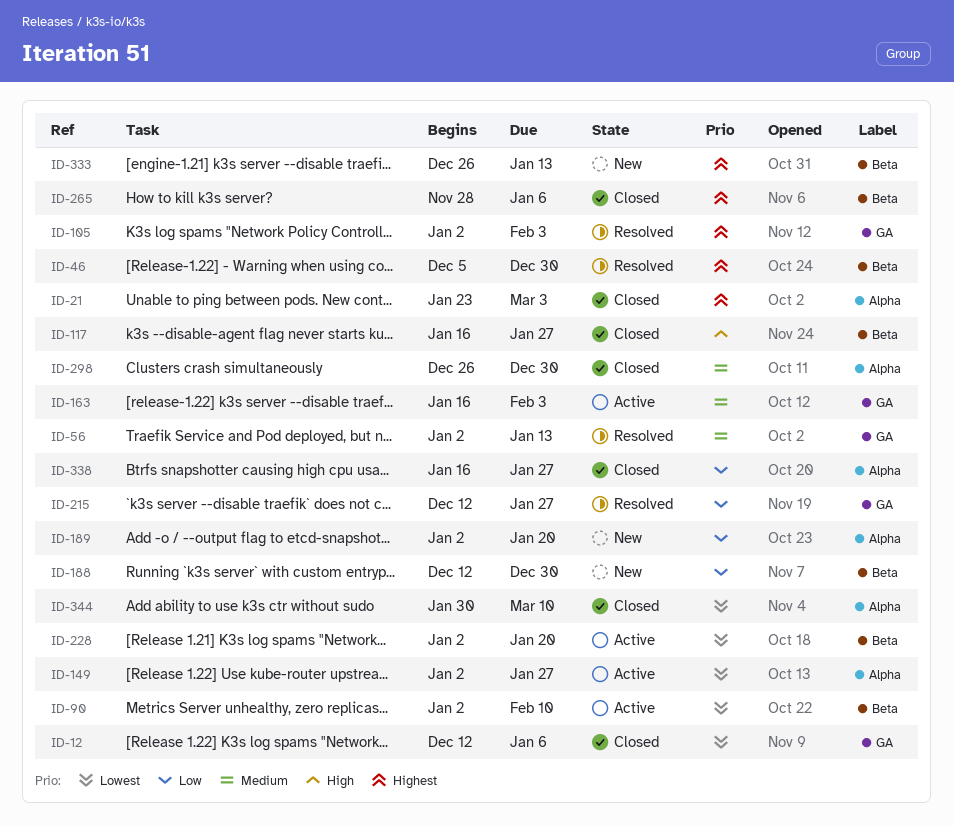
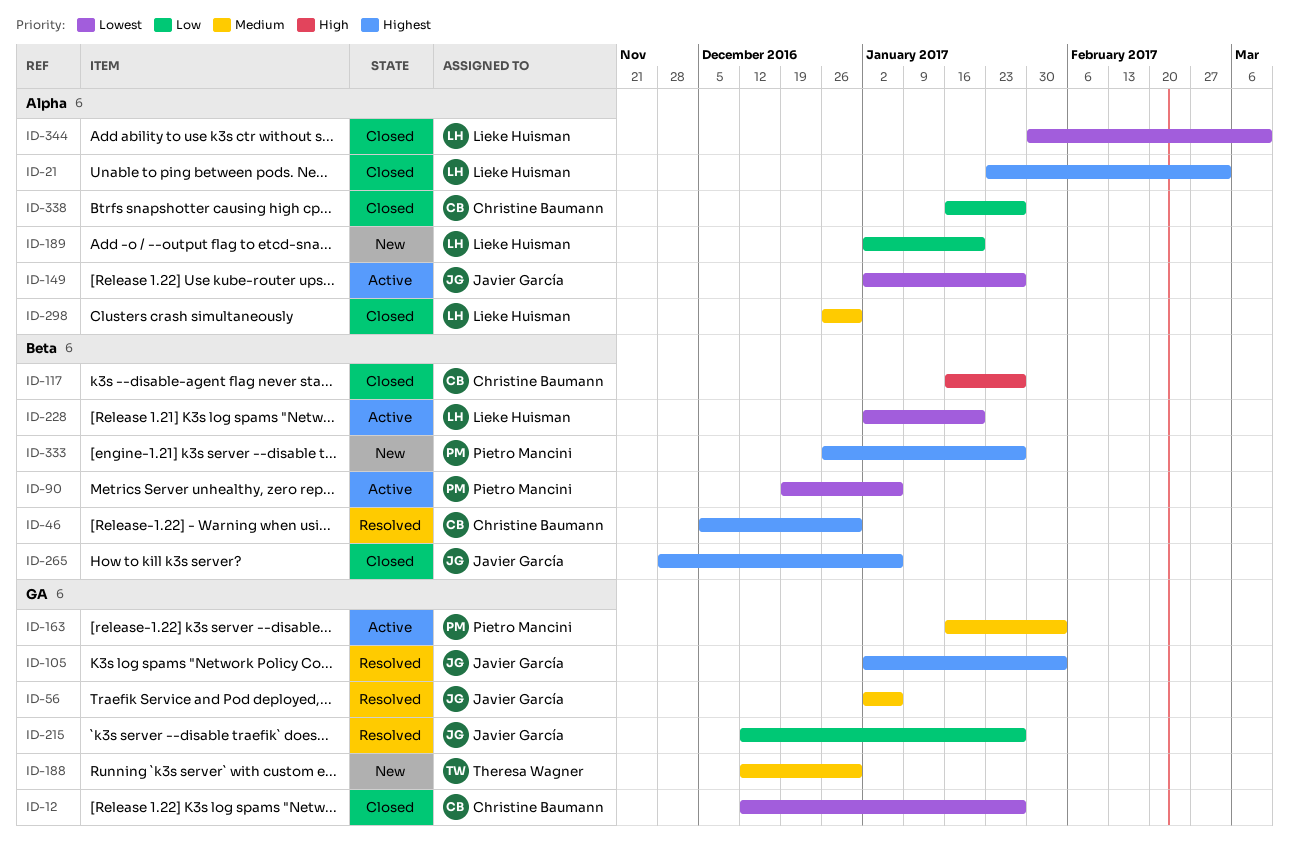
ID-12, due: Jan 6 -> Jan 27
ID-56, due: Jan 13 -> Jan 6
ID-90, start: Jan 2 -> Dec 19
ID-90, due: Feb 10 -> Jan 6
ID-188, priority: Low -> Medium
ID-188, label: Beta -> GA
ID-333, due: Jan 13 -> Jan 27

